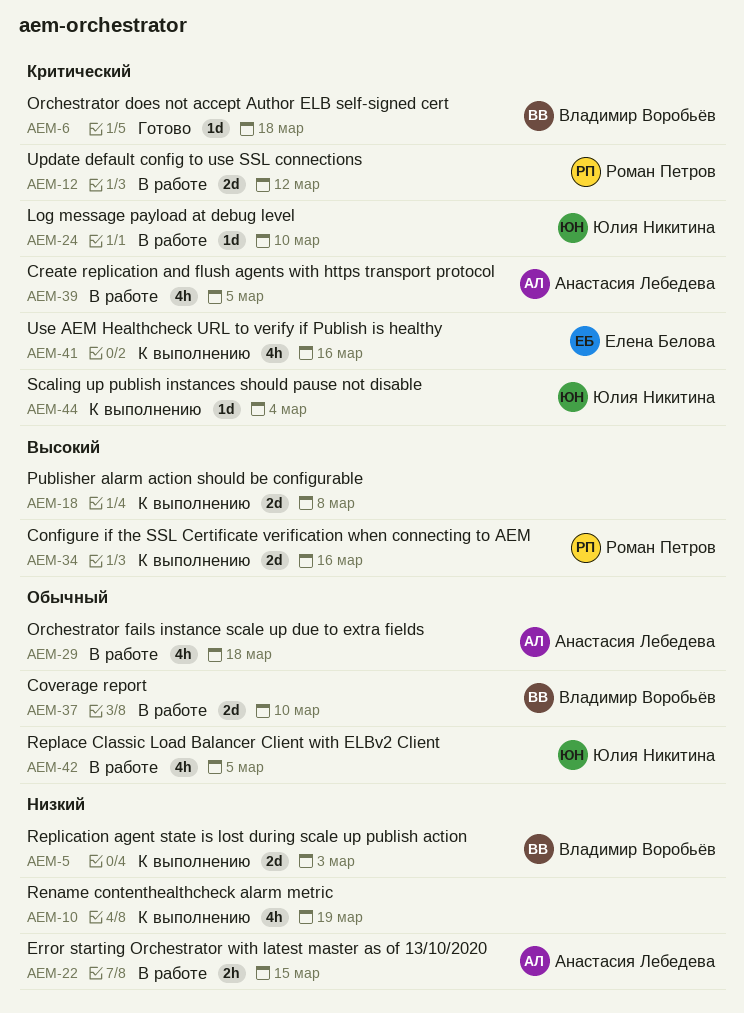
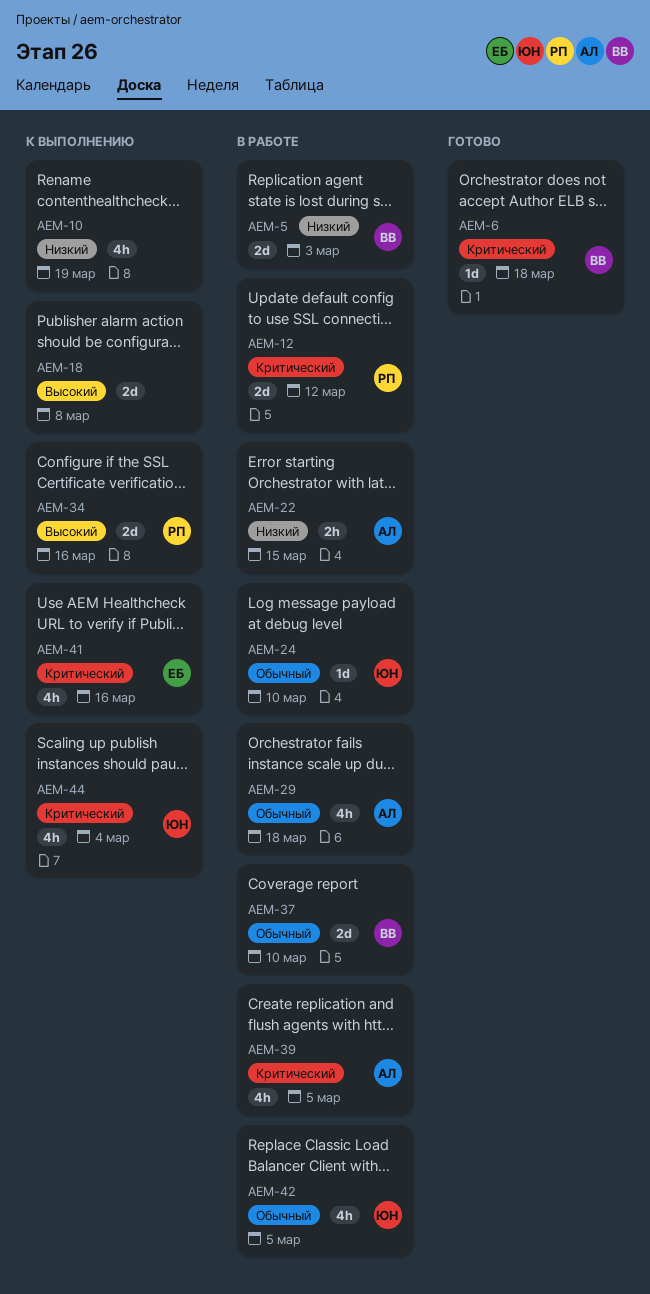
AEM-5, status: К выполнению -> В работе
AEM-24, priority: Критический -> Обычный
AEM-44, estimate: 1d -> 4h

